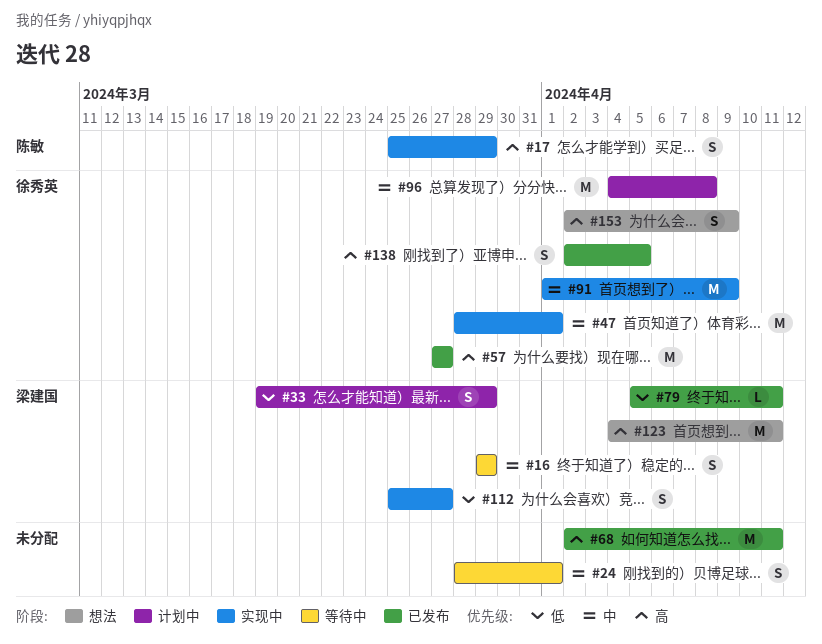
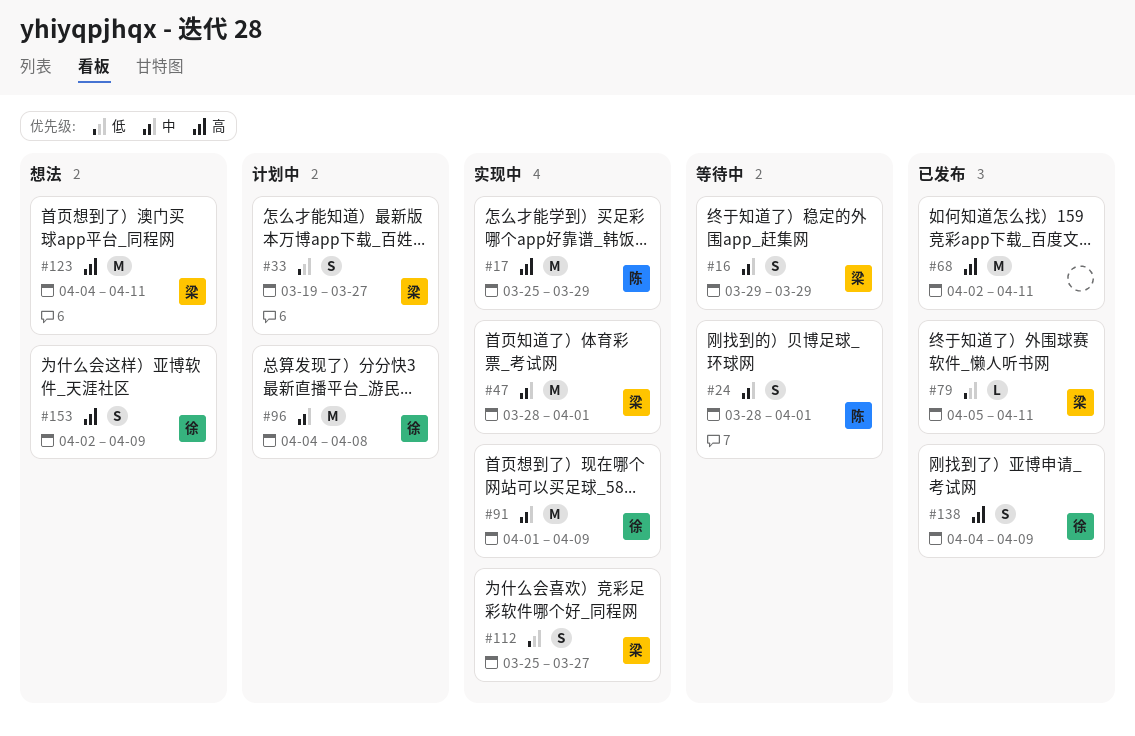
#17, estimate: S -> M
#24, owner: none -> 陈敏
#33, due: Mar 29 -> Mar 27
#47, owner: 徐秀英 -> 梁建国
#57: present -> none
#138, start: Apr 2 -> Apr 4
#138, due: Apr 5 -> Apr 9

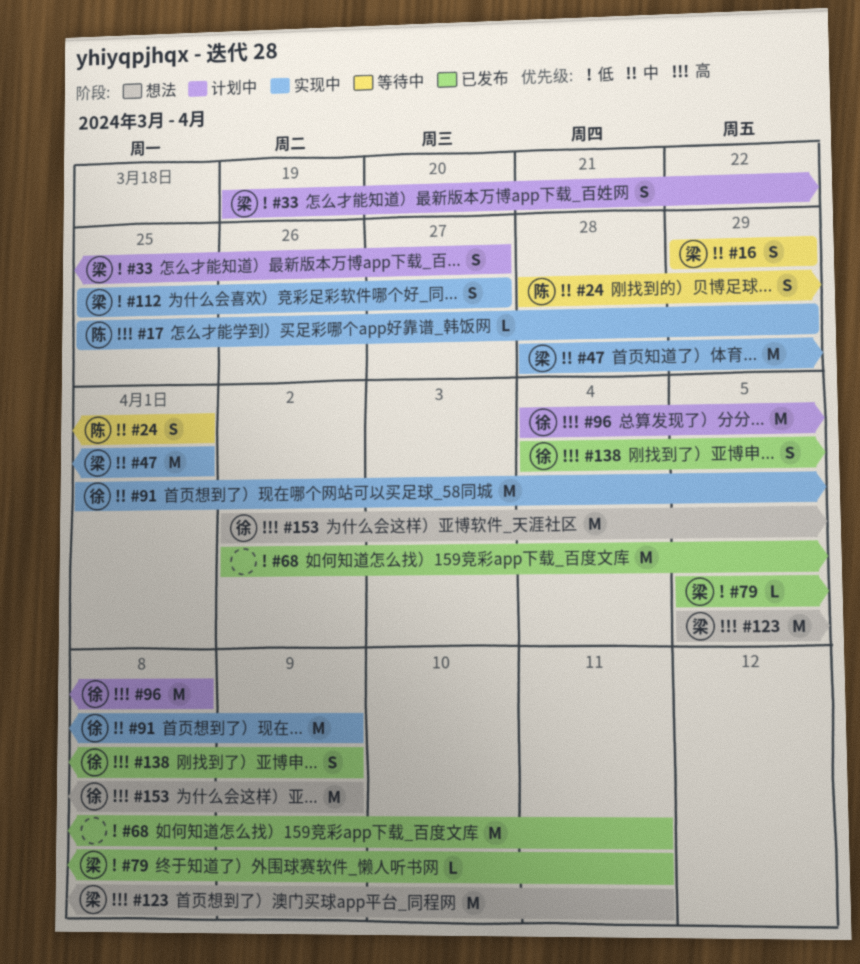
#17, estimate: M -> L
#68, priority: 高 -> 低
#96, priority: 中 -> 高
#123, start: Apr 4 -> Apr 5
#153, estimate: S -> M

